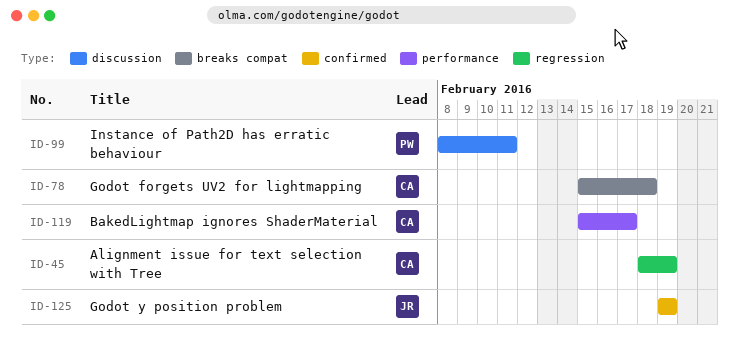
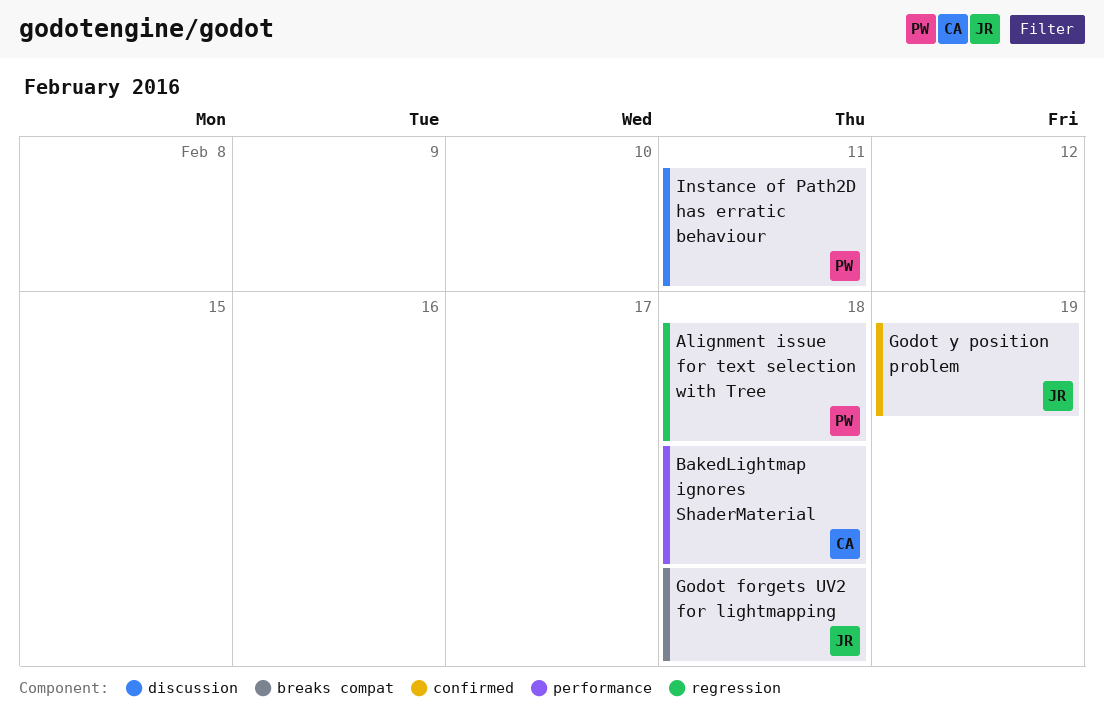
Alignment issue for text selection with Tree, owner: CA -> PW
Alignment issue for text selection with Tree, due: Feb 19 -> Feb 18
BakedLightmap ignores ShaderMaterial, due: Feb 17 -> Feb 18
Godot forgets UV2 for lightmapping, owner: CA -> JR

